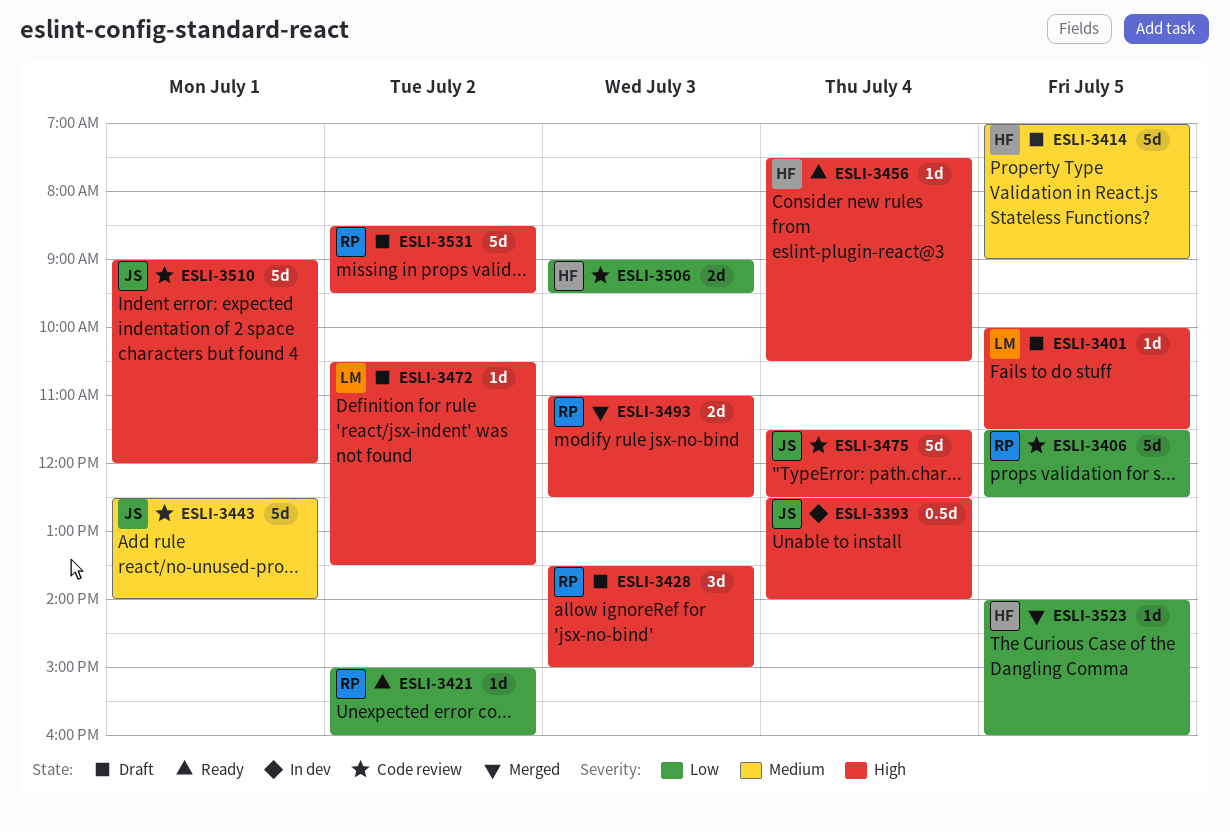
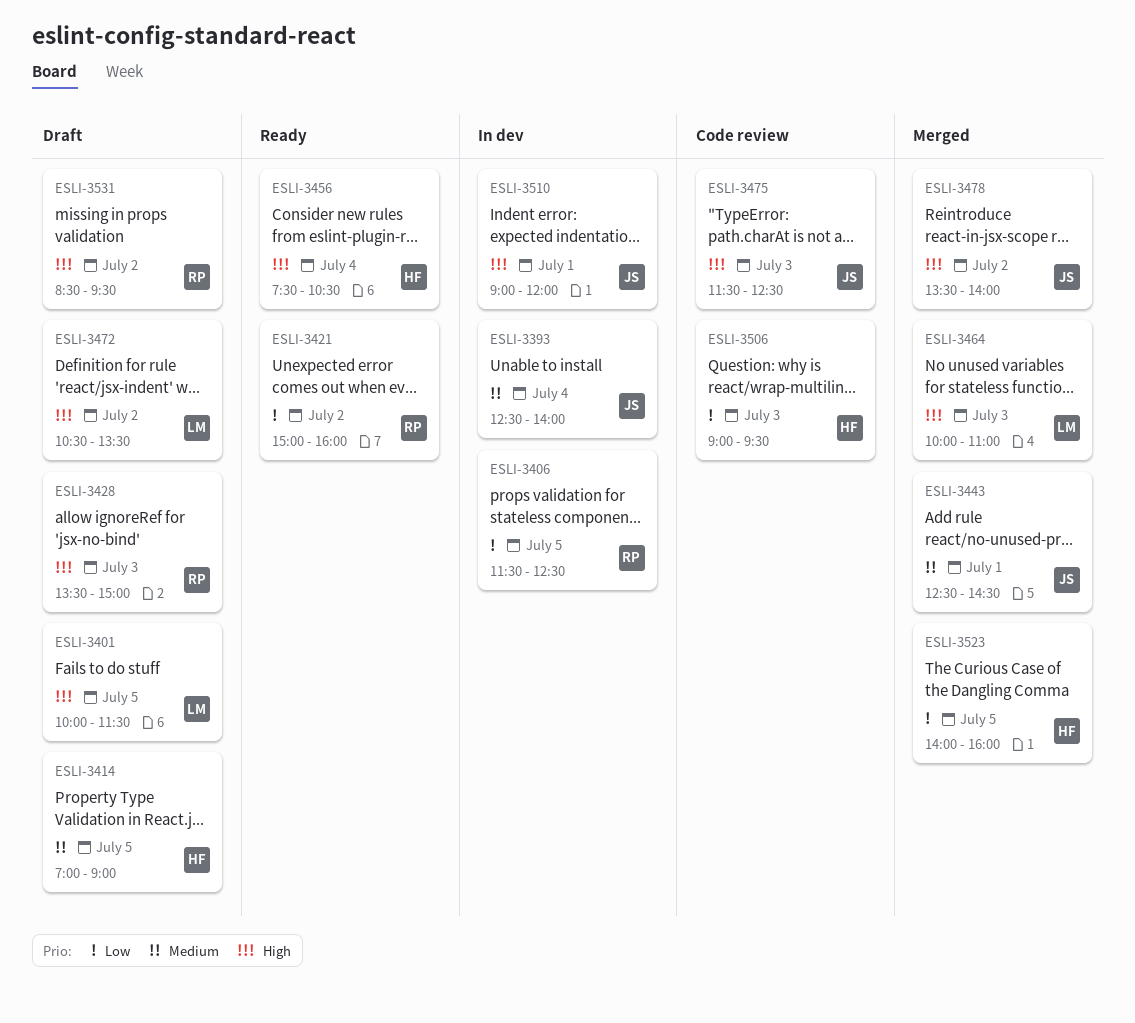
ESLI-3393, priority: High -> Medium
ESLI-3406, status: Code review -> In dev
ESLI-3443, status: Code review -> Merged
ESLI-3443, ends: 14:00 -> 14:30
ESLI-3464: none -> present
ESLI-3475, day: Jul 4 -> Jul 3
ESLI-3478: none -> present
ESLI-3493: present -> none
ESLI-3510, status: Code review -> In dev

